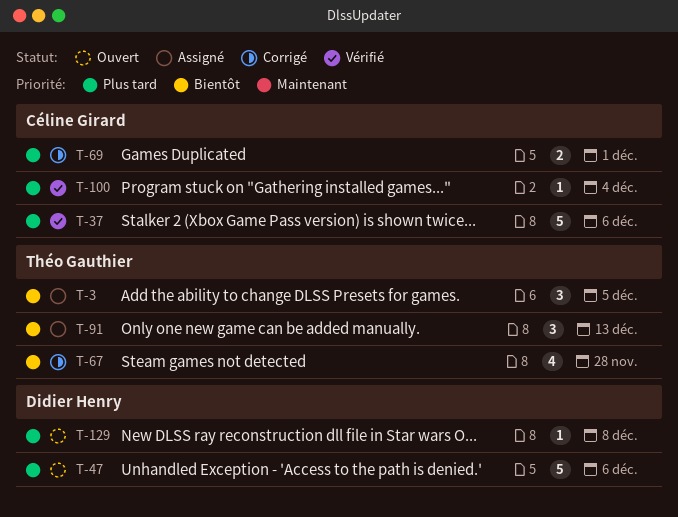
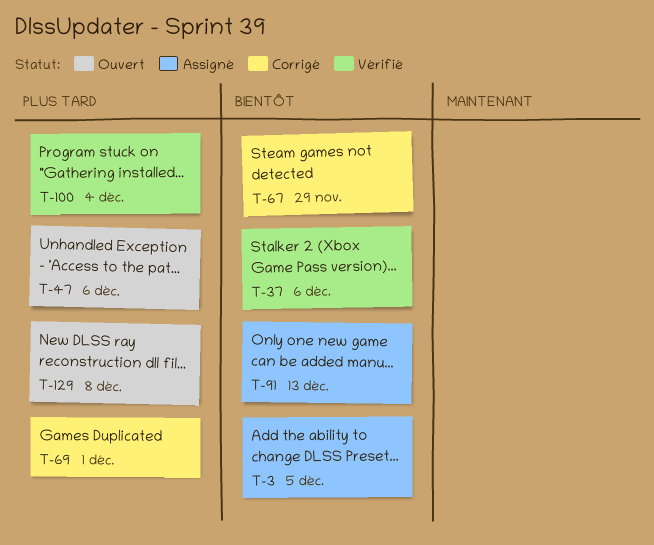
T-37, priority: Plus tard -> Bientôt
T-67, due: Nov 28 -> Nov 29

